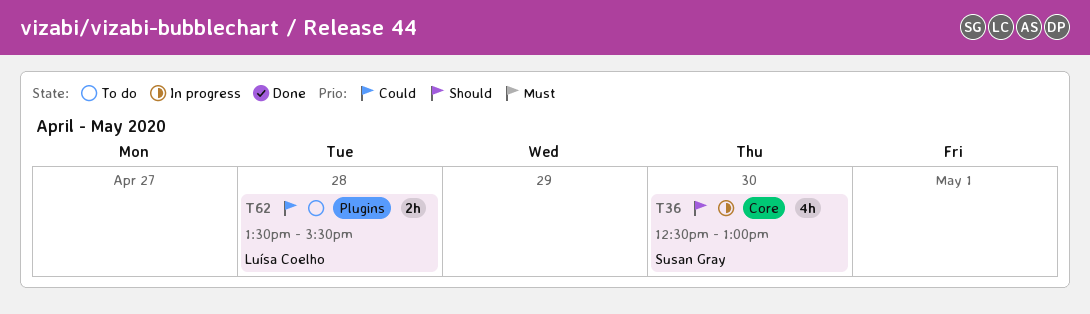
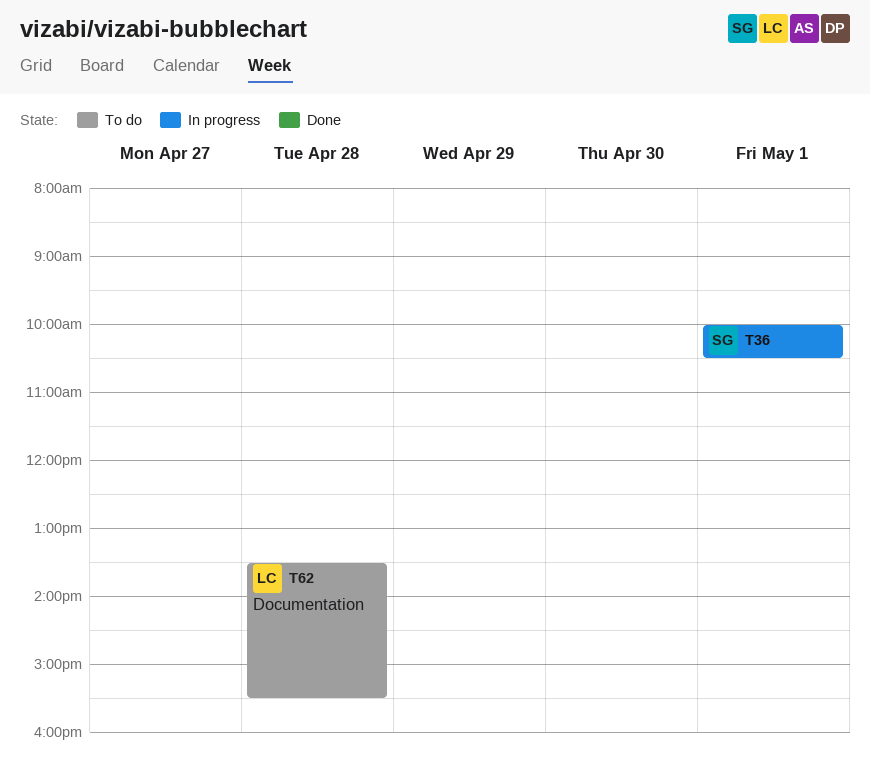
T36, day: Apr 30 -> May 1
T36, begins: 12:30 -> 10:00
T36, ends: 13:00 -> 10:30

